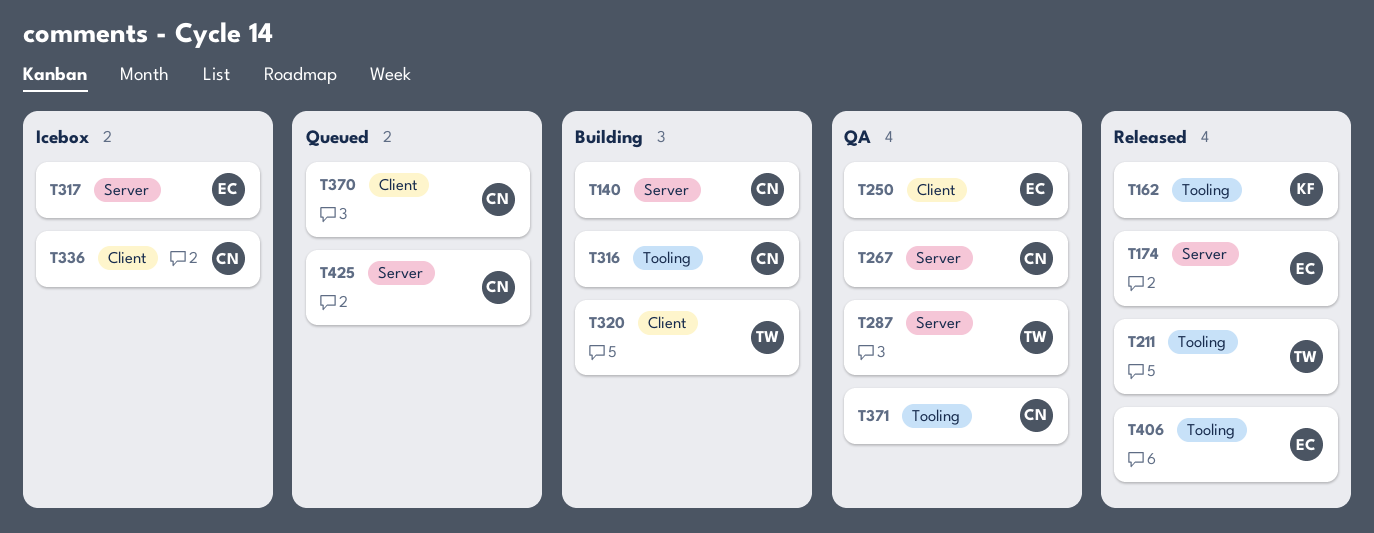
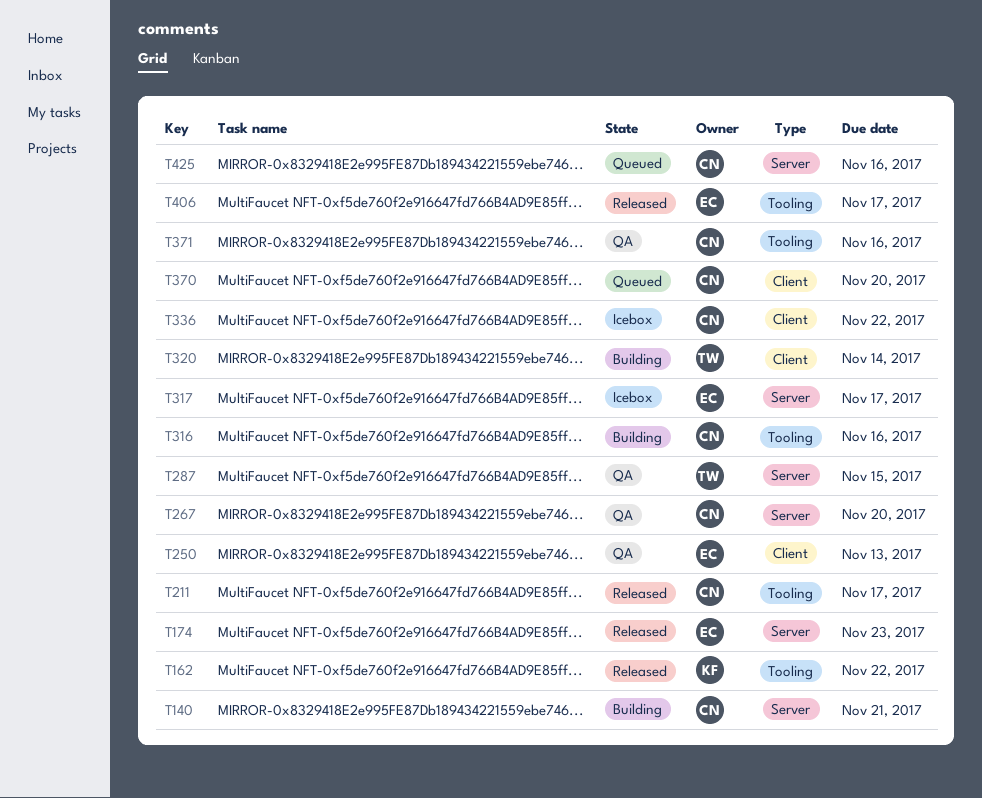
T211, owner: TW -> CN

